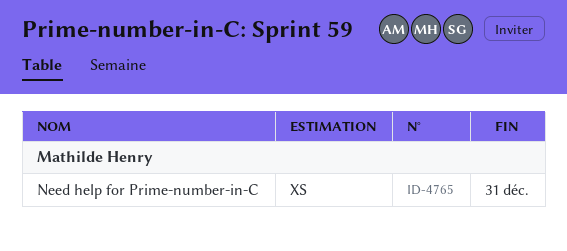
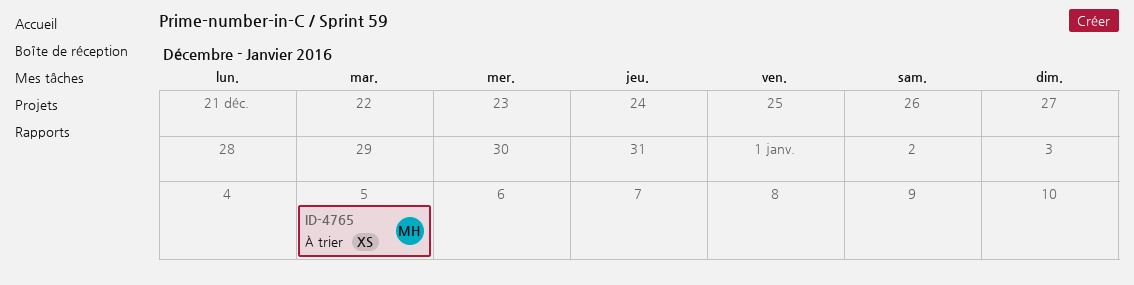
ID-4765, due: Dec 31 -> Jan 5

